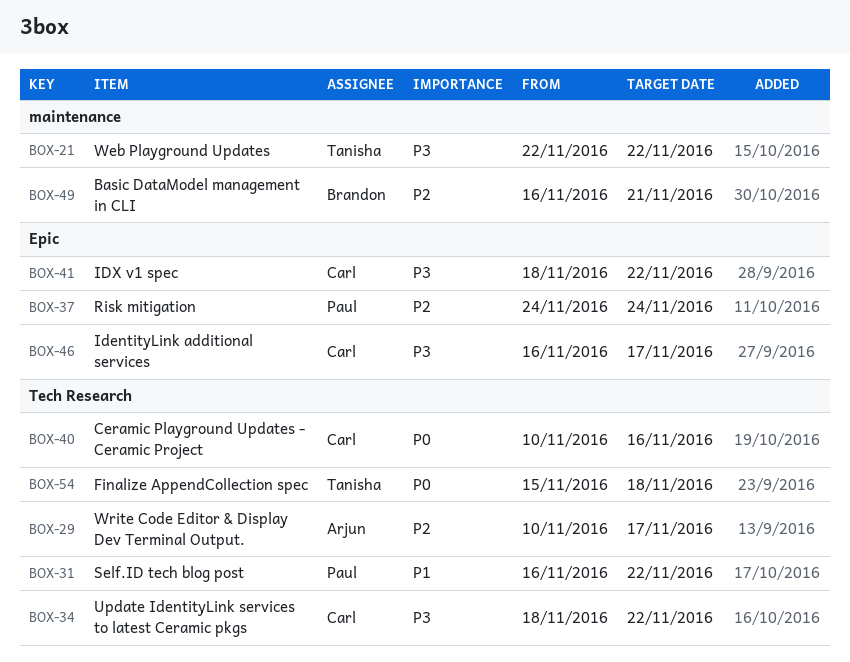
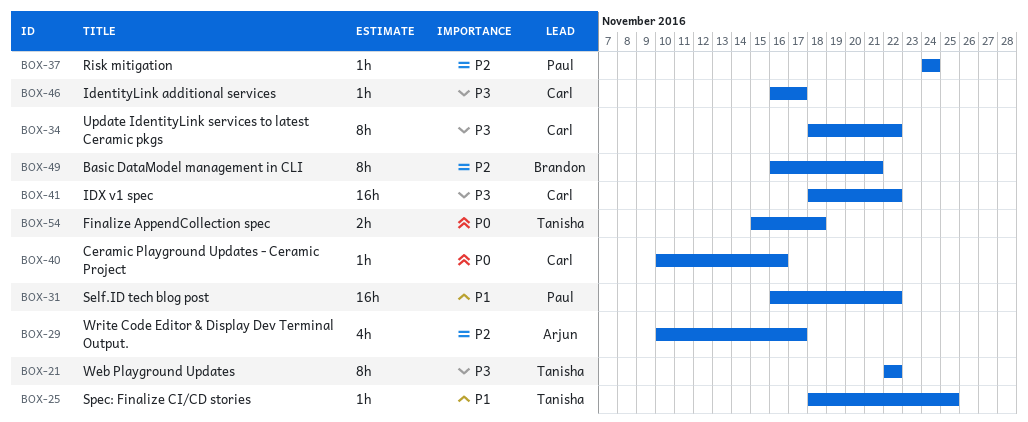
BOX-25: none -> present

